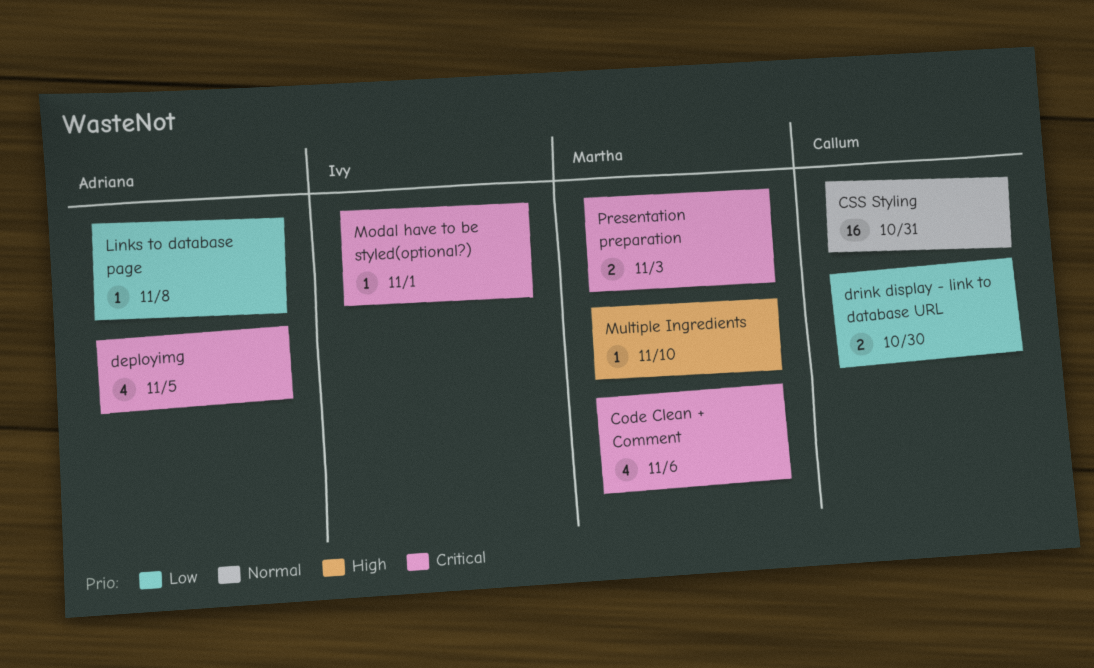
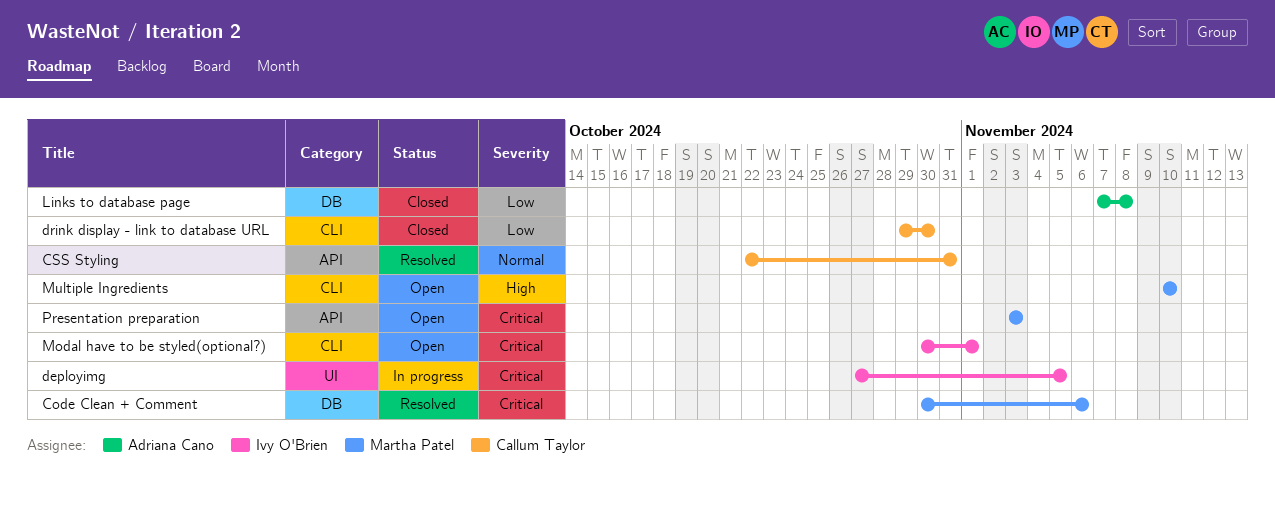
deployimg, owner: Adriana Cano -> Ivy O'Brien

